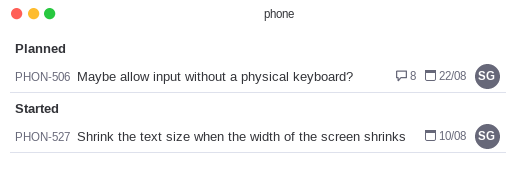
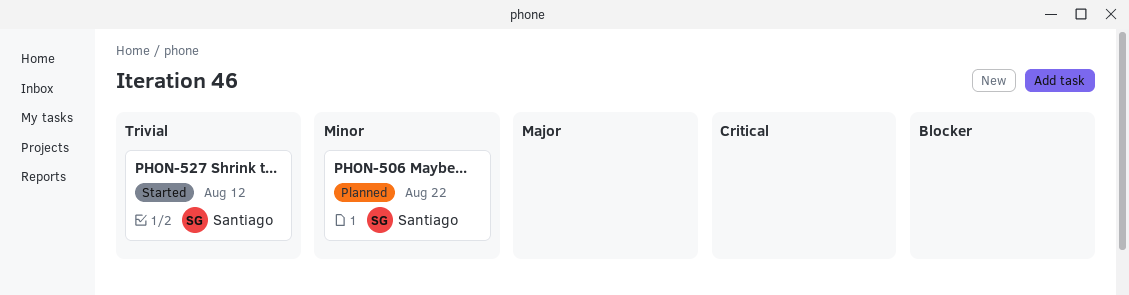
PHON-527, due: Aug 10 -> Aug 12

